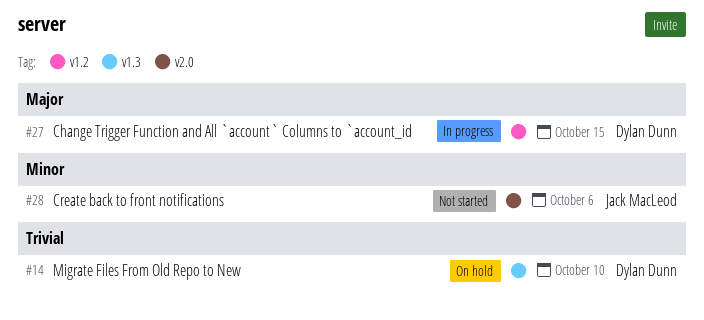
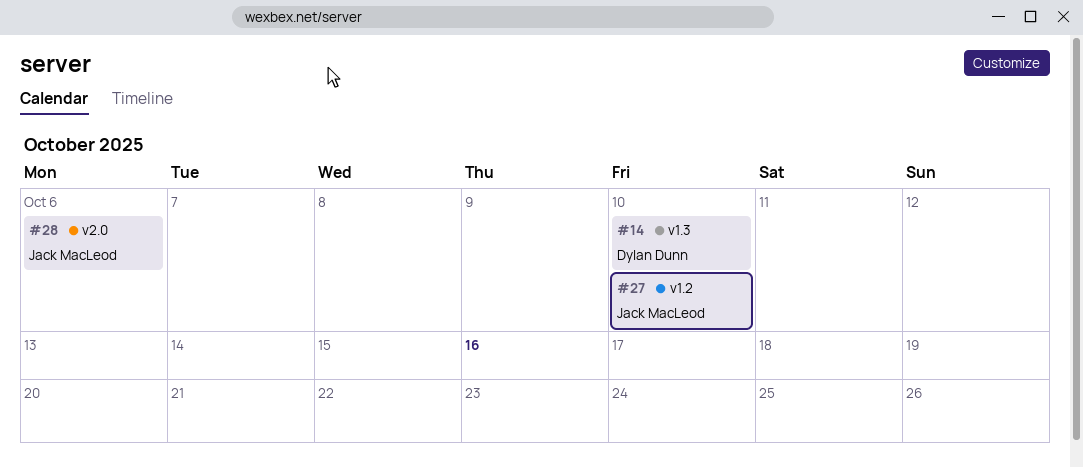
#27, owner: Dylan Dunn -> Jack MacLeod
#27, due: Oct 15 -> Oct 10

